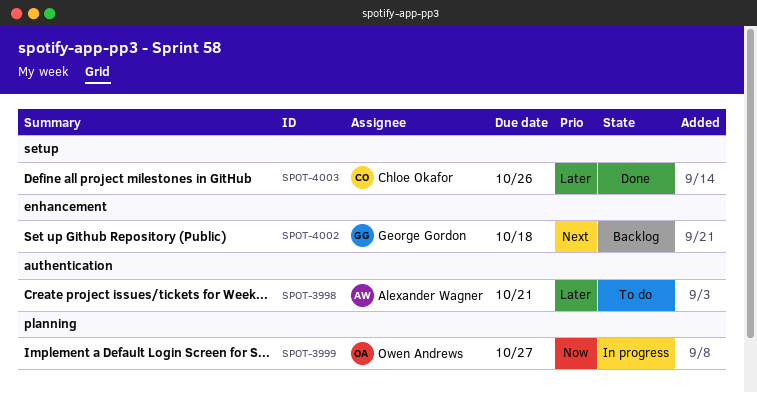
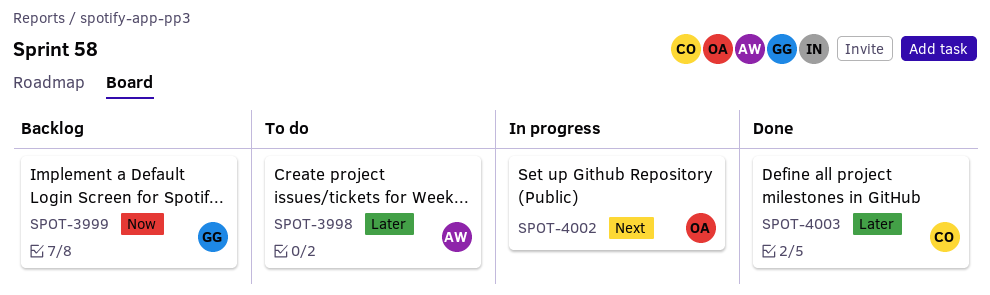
SPOT-3999, status: In progress -> Backlog
SPOT-3999, owner: Owen Andrews -> George Gordon
SPOT-4002, status: Backlog -> In progress
SPOT-4002, owner: George Gordon -> Owen Andrews

